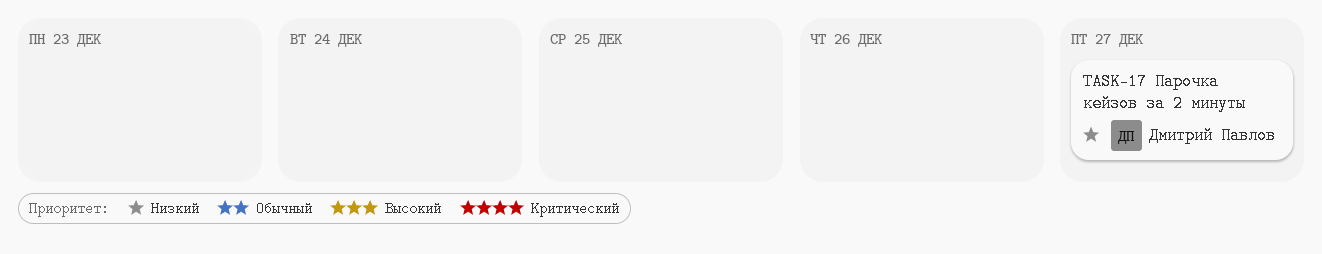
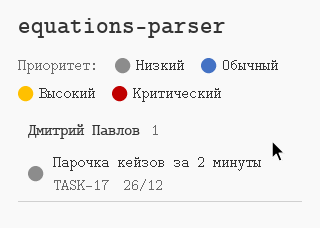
TASK-17, due: Dec 27 -> Dec 26

